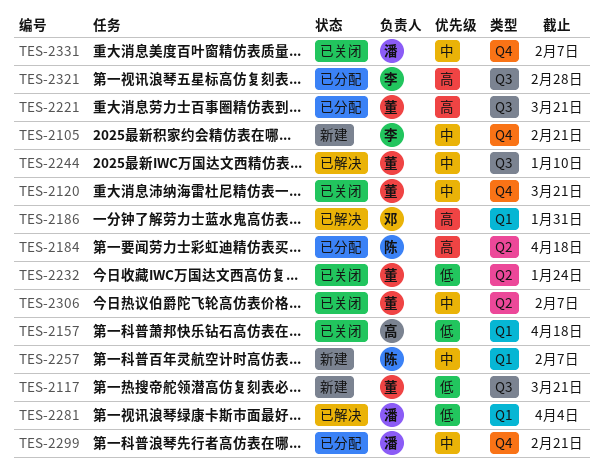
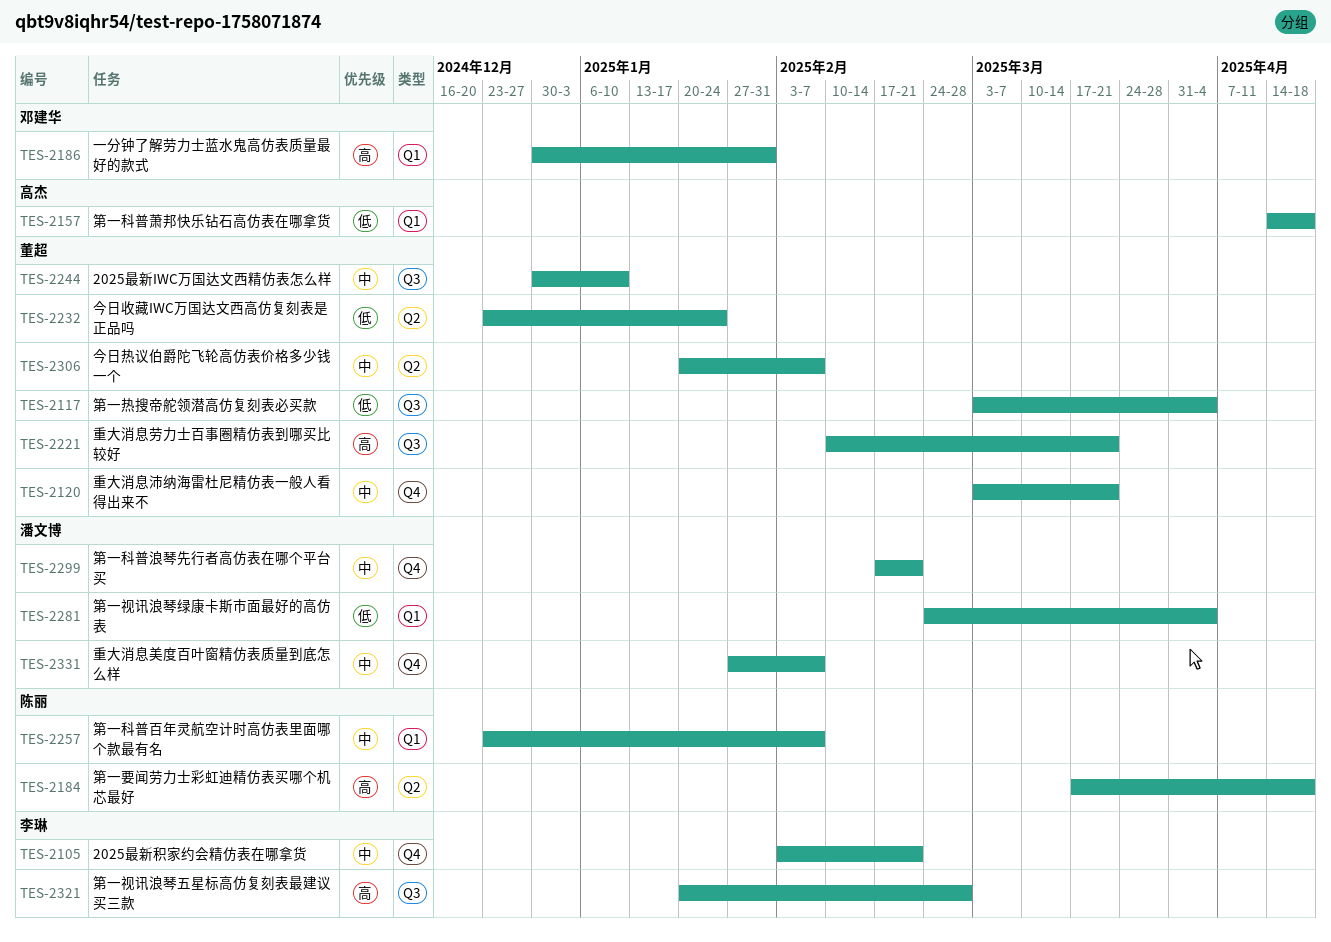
TES-2117, due: Mar 21 -> Apr 4

